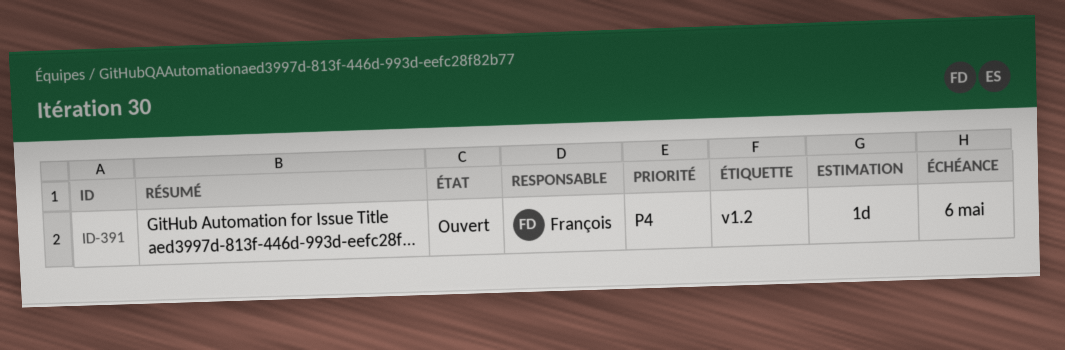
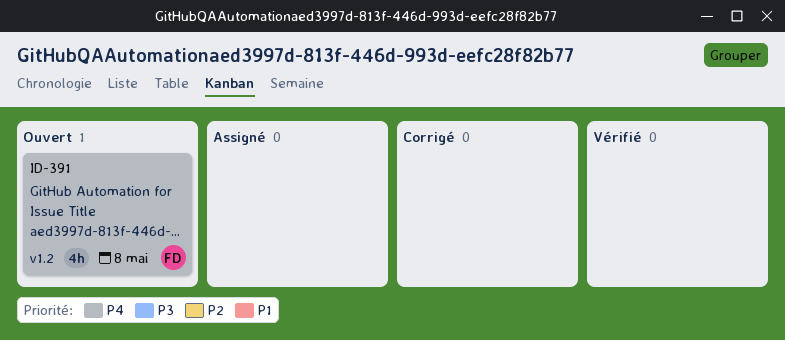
ID-391, estimate: 1d -> 4h
ID-391, due: May 6 -> May 8

